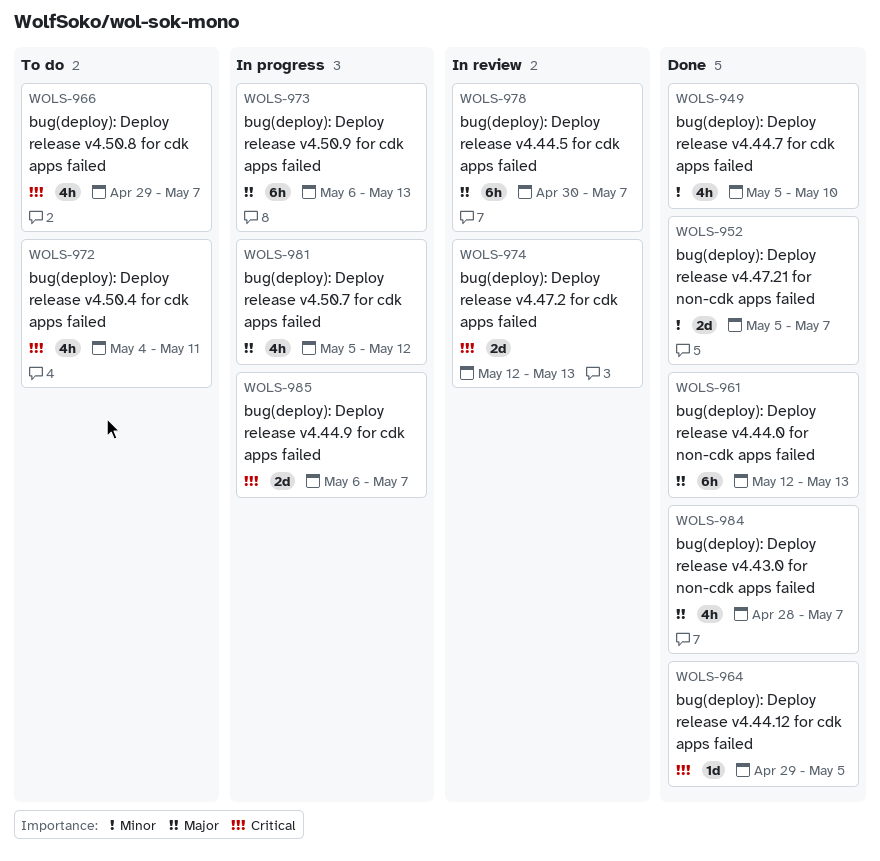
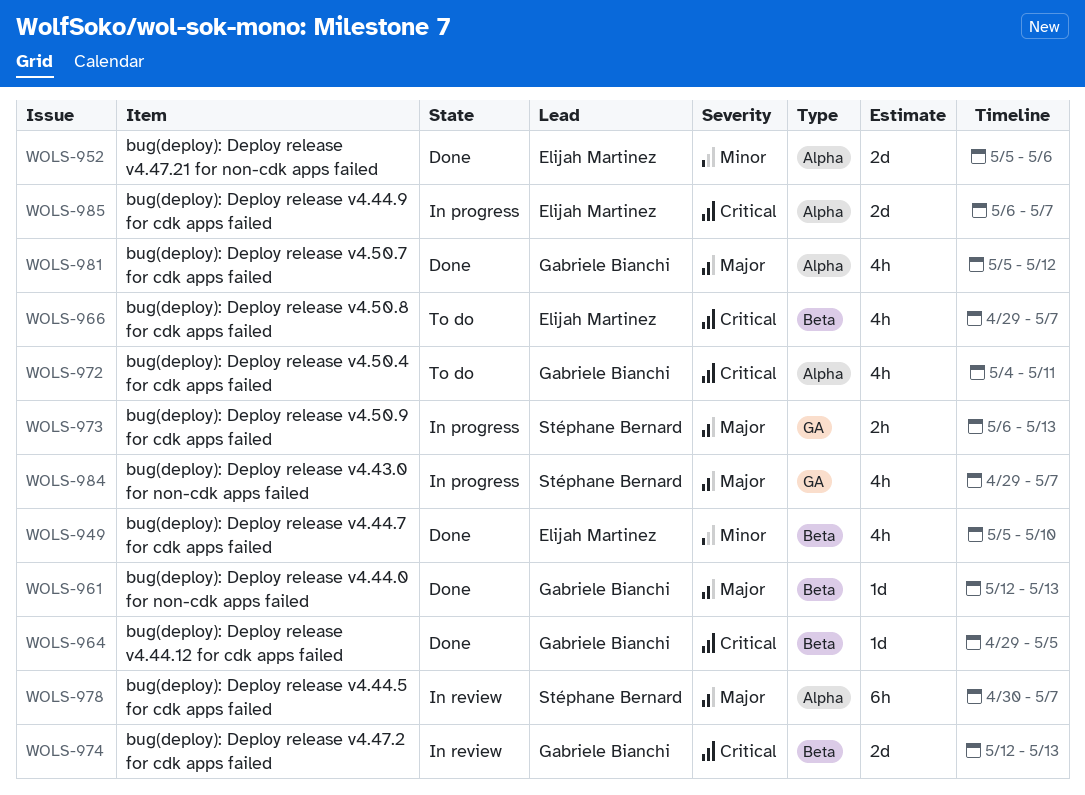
WOLS-952, due: May 7 -> May 6
WOLS-961, estimate: 6h -> 1d
WOLS-973, estimate: 6h -> 2h
WOLS-981, status: In progress -> Done
WOLS-984, status: Done -> In progress
WOLS-984, start: Apr 28 -> Apr 29

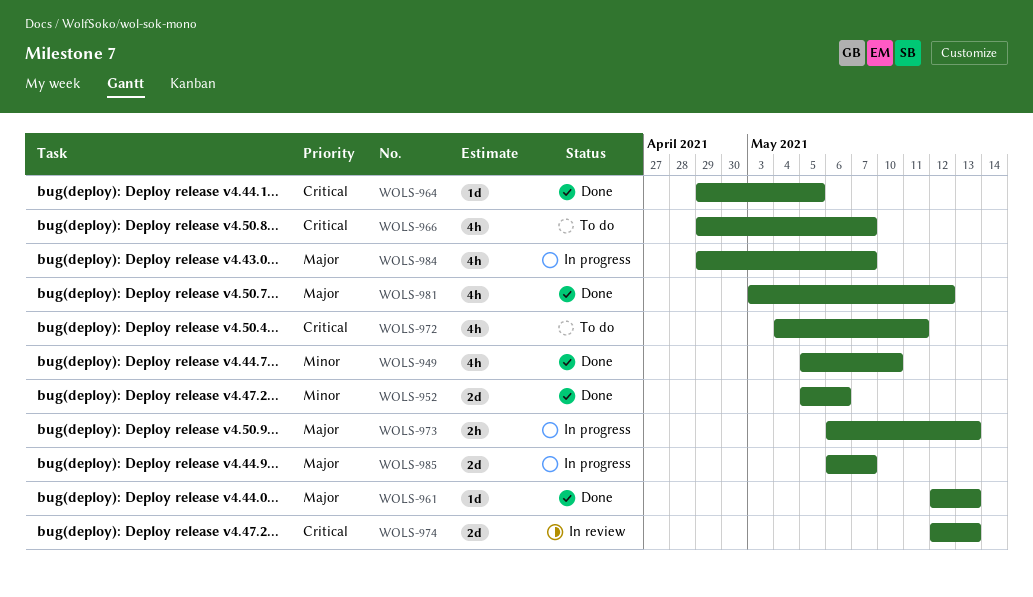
WOLS-978: present -> none
WOLS-981, start: May 5 -> May 3
WOLS-985, priority: Critical -> Major

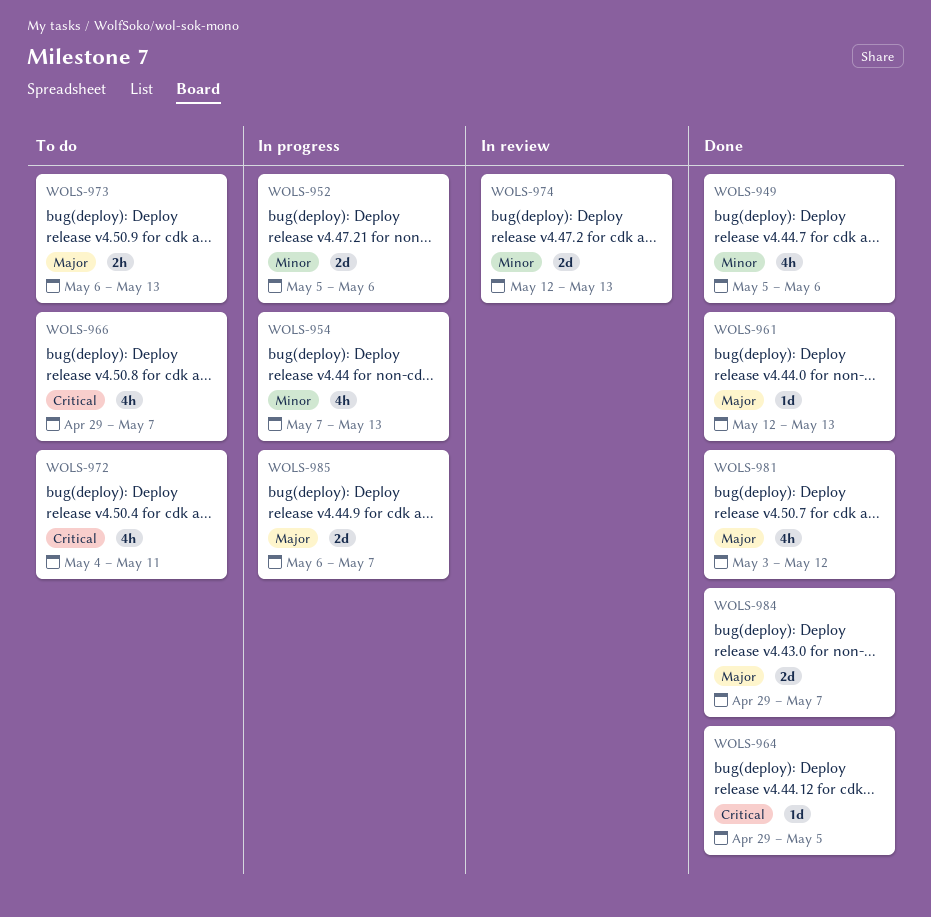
WOLS-949, due: May 10 -> May 6
WOLS-952, status: Done -> In progress
WOLS-954: none -> present
WOLS-973, status: In progress -> To do
WOLS-974, priority: Critical -> Minor
WOLS-984, status: In progress -> Done
WOLS-984, estimate: 4h -> 2d

